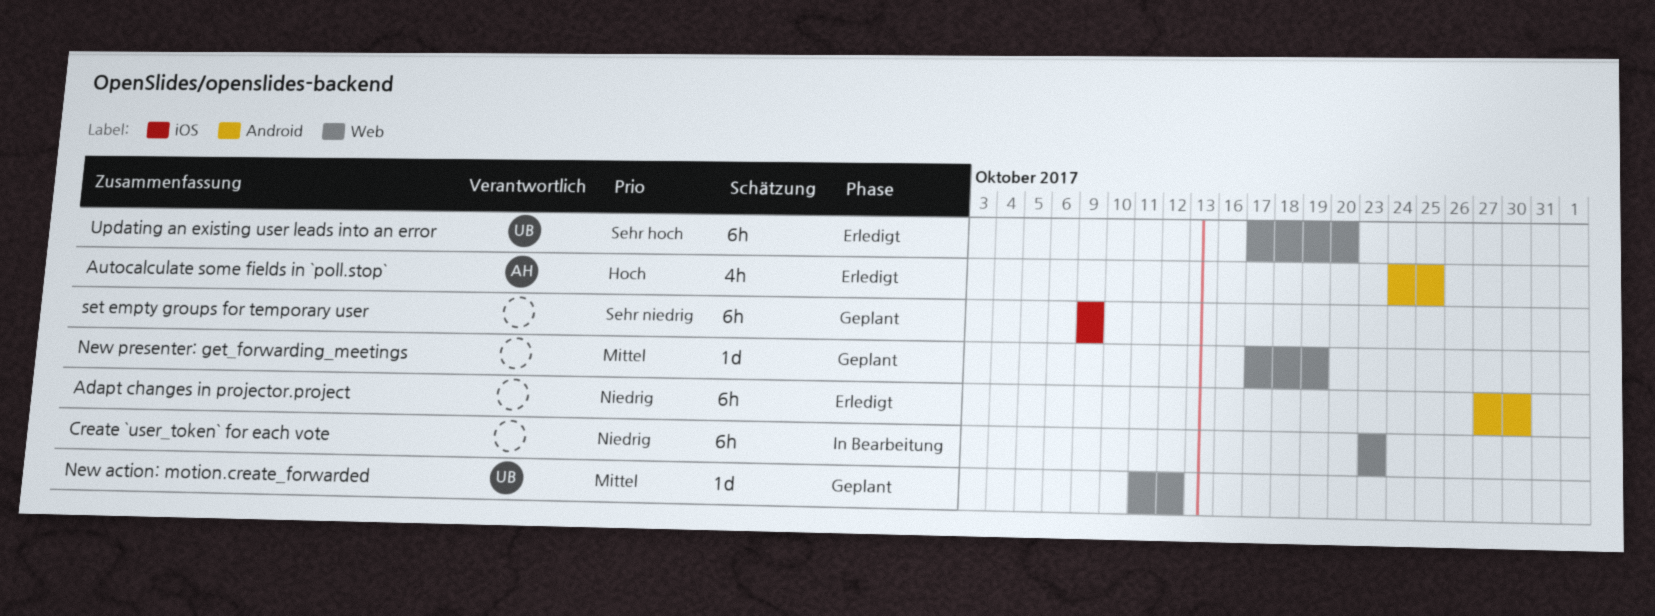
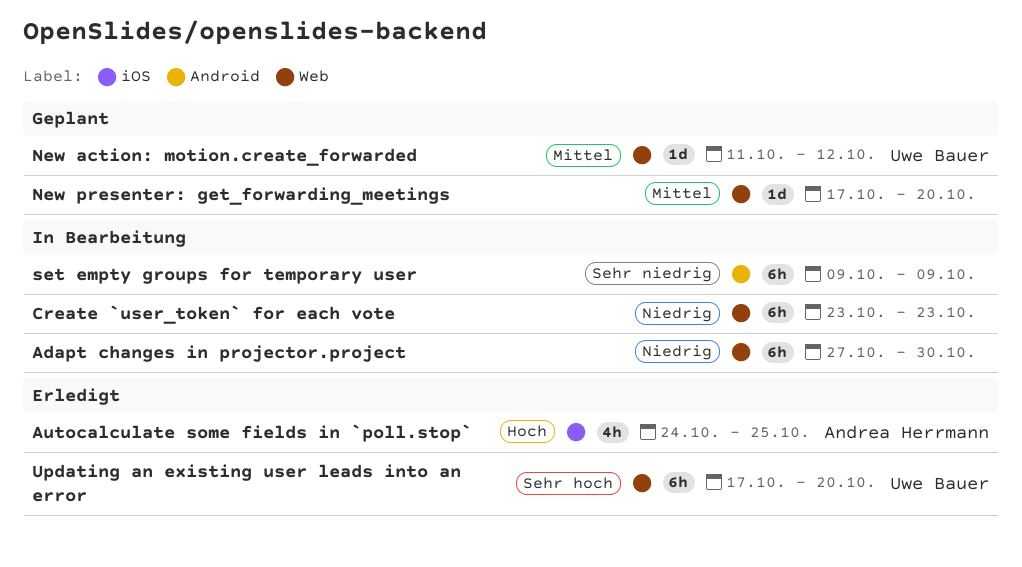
Adapt changes in projector.project, status: Erledigt -> In Bearbeitung
Adapt changes in projector.project, label: Android -> Web
Autocalculate some fields in `poll.stop`, label: Android -> iOS
New presenter: get_forwarding_meetings, due: Oct 19 -> Oct 20
set empty groups for temporary user, status: Geplant -> In Bearbeitung
set empty groups for temporary user, label: iOS -> Android

